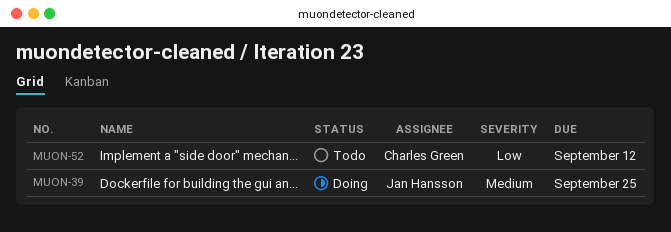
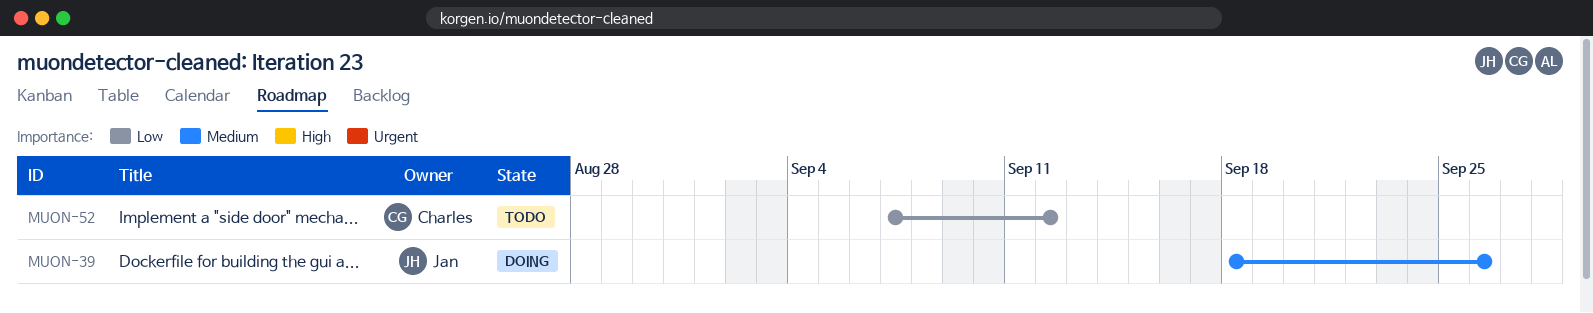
MUON-39, due: Sep 25 -> Sep 26

